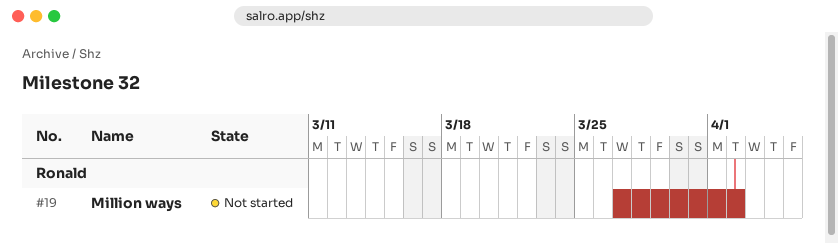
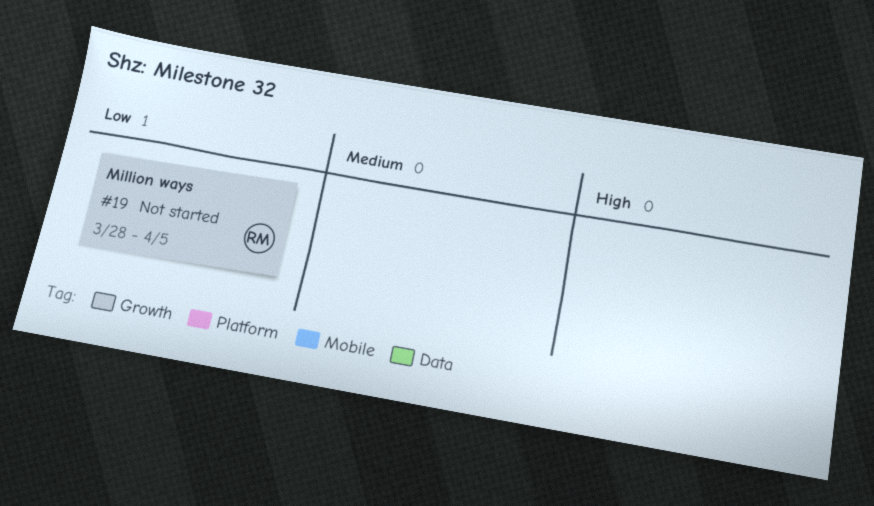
#19, start: Mar 27 -> Mar 28
#19, due: Apr 2 -> Apr 5

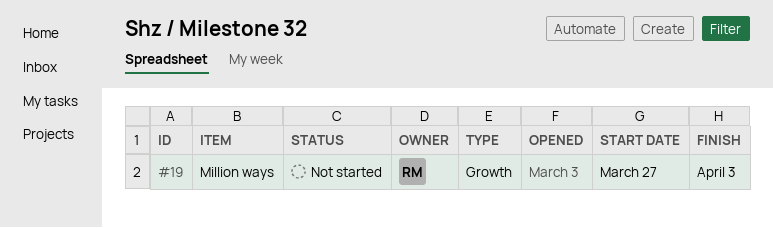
#19, start: Mar 28 -> Mar 27
#19, due: Apr 5 -> Apr 3

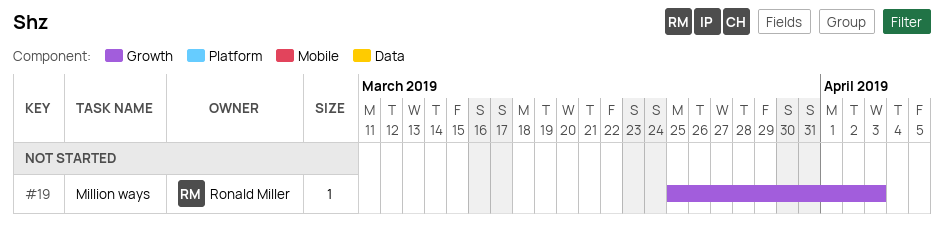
#19, start: Mar 27 -> Mar 25

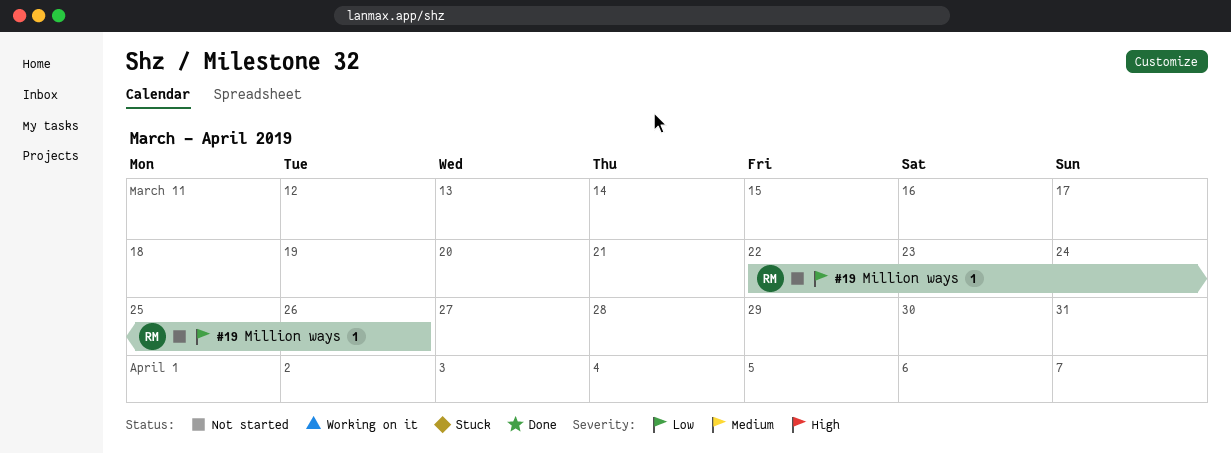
#19, start: Mar 25 -> Mar 22
#19, due: Apr 3 -> Mar 26

